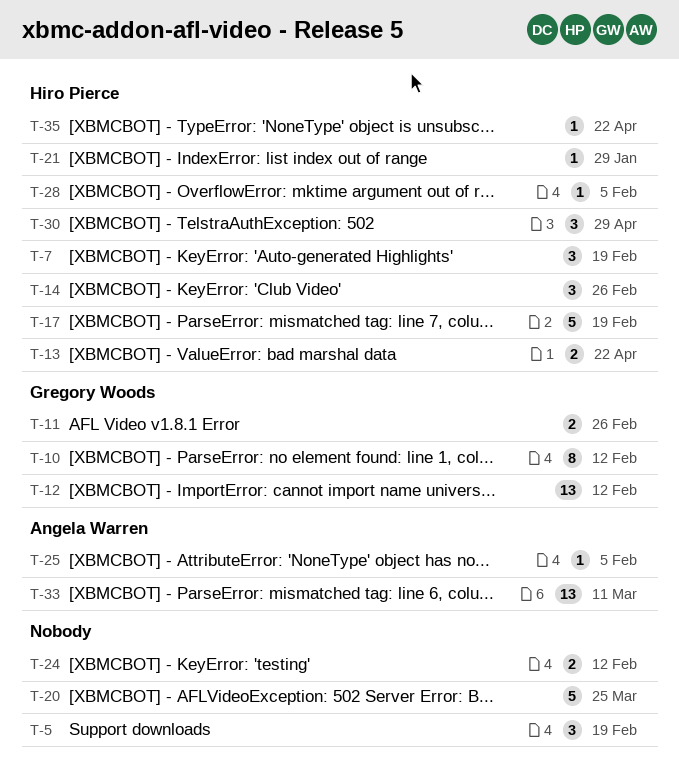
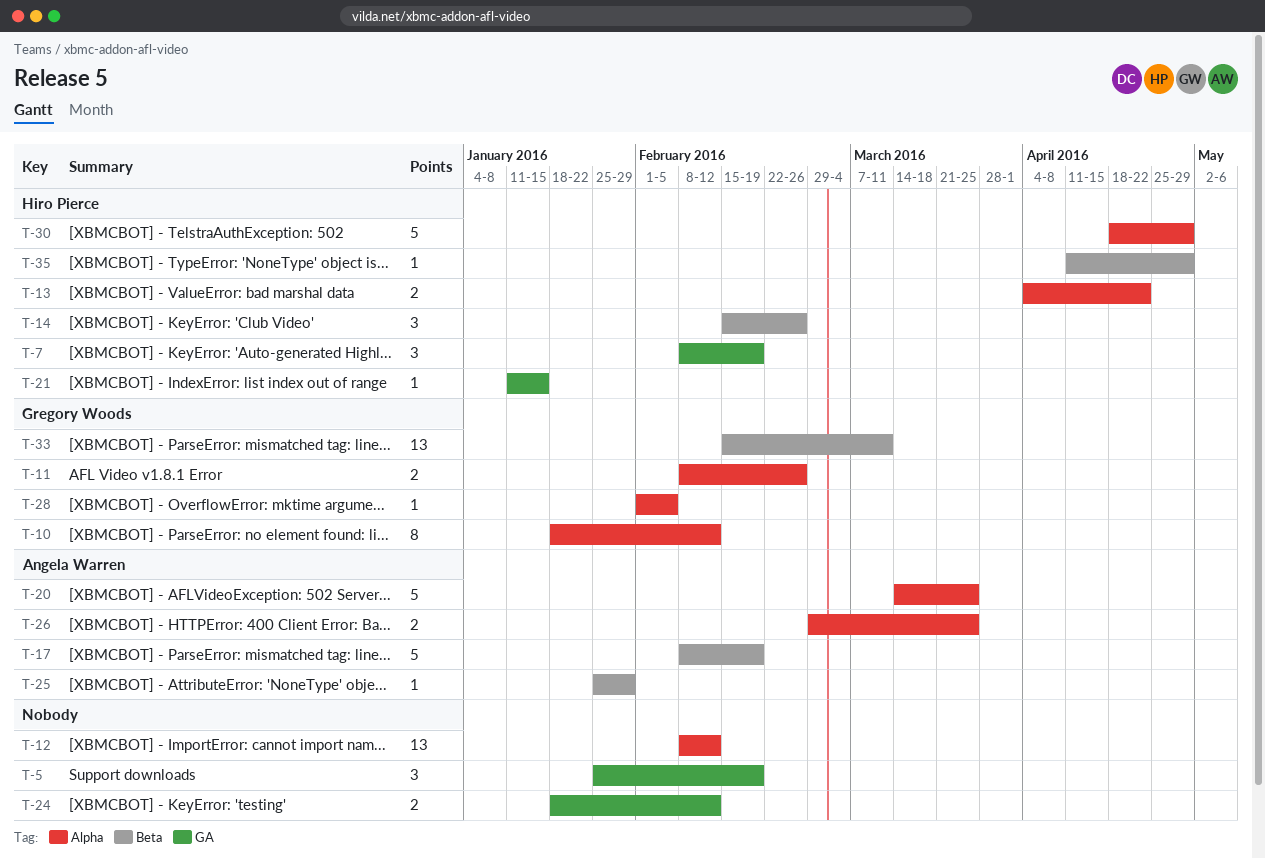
T-12, owner: Gregory Woods -> none
T-17, owner: Hiro Pierce -> Angela Warren
T-20, owner: none -> Angela Warren
T-21, due: Jan 29 -> Jan 15
T-25, due: Feb 5 -> Jan 29
T-26: none -> present
T-28, owner: Hiro Pierce -> Gregory Woods
T-30, estimate: 3 -> 5
T-33, owner: Angela Warren -> Gregory Woods
T-35, due: Apr 22 -> Apr 29

